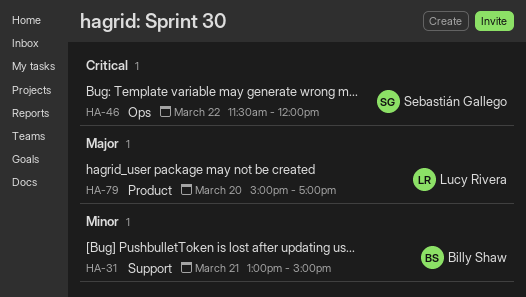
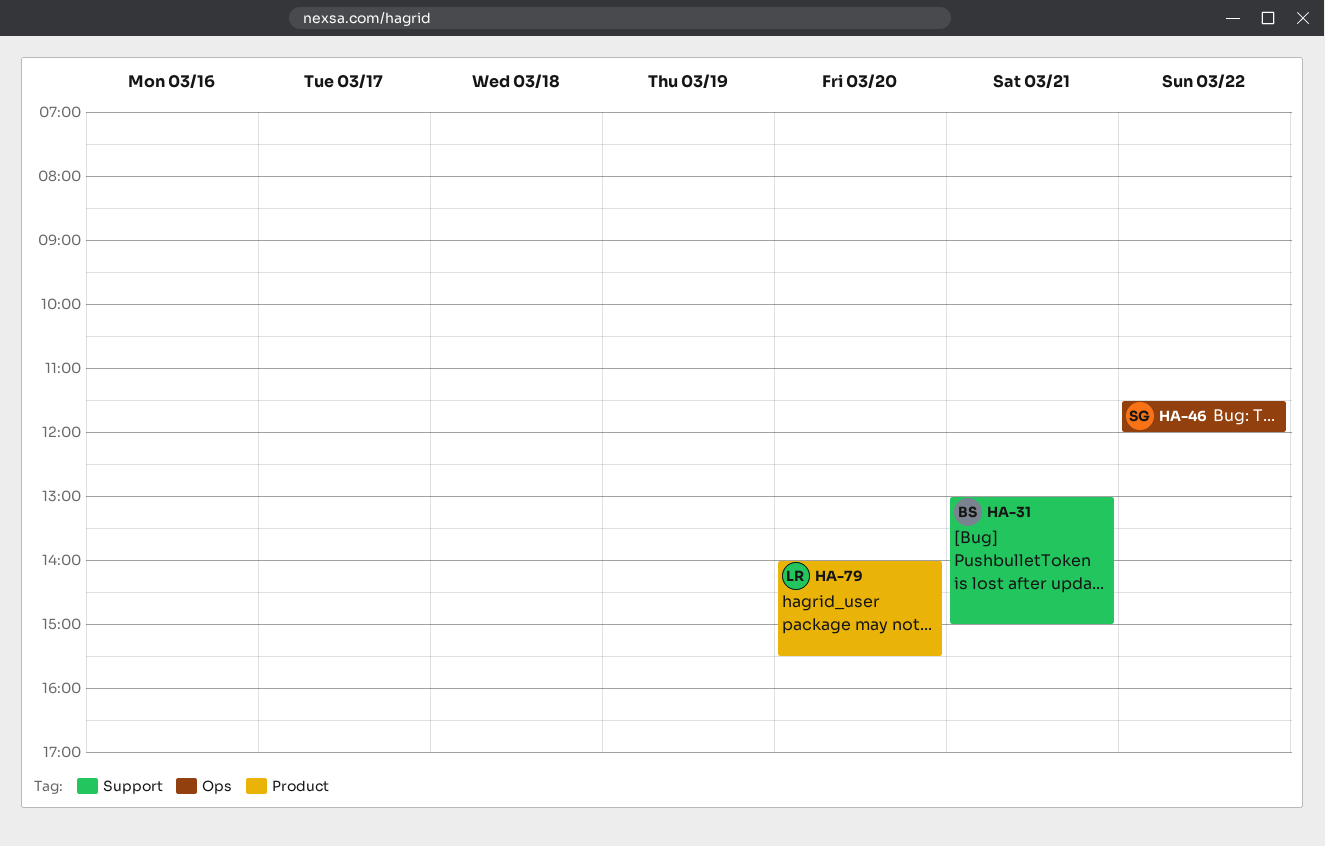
HA-79, begins: 15:00 -> 14:00
HA-79, ends: 17:00 -> 15:30

